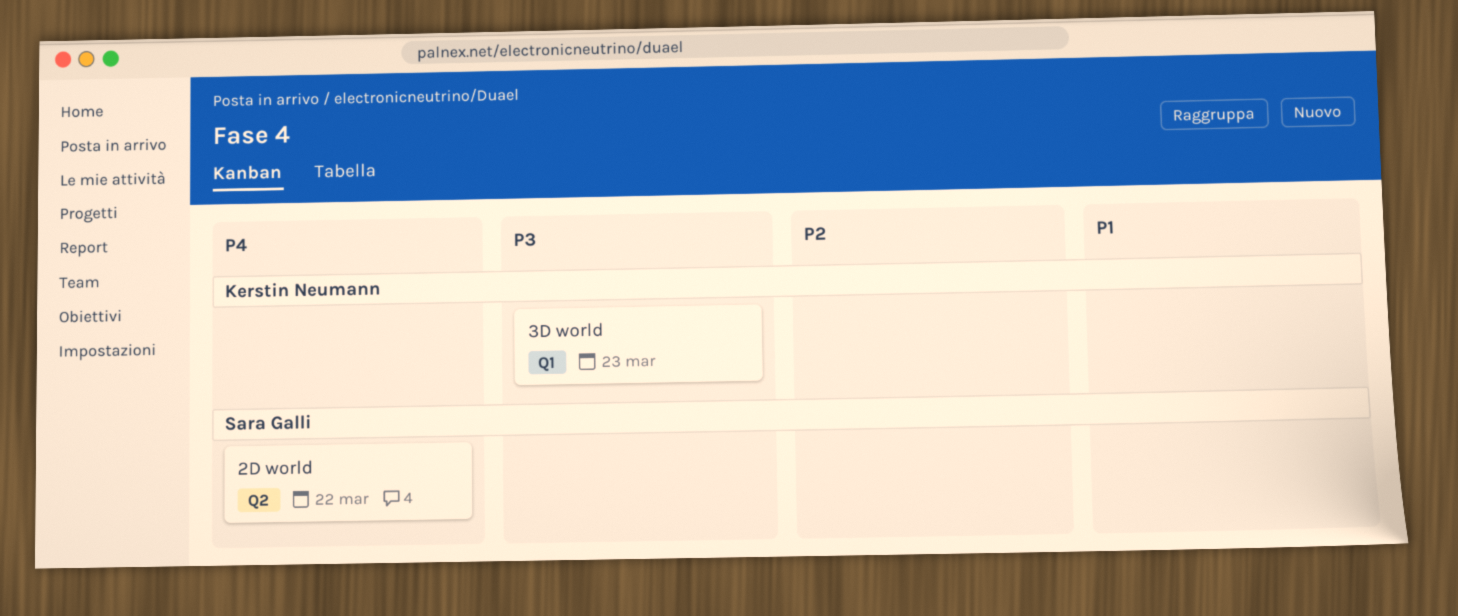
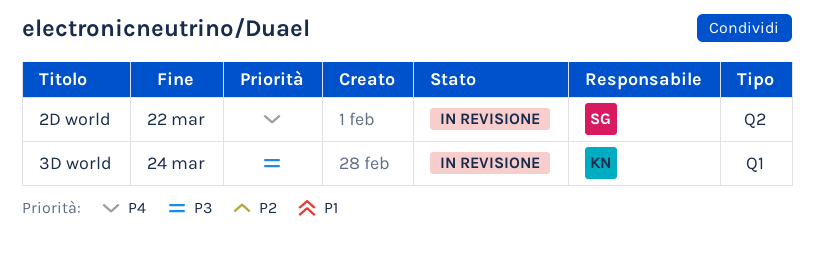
3D world, due: Mar 23 -> Mar 24

